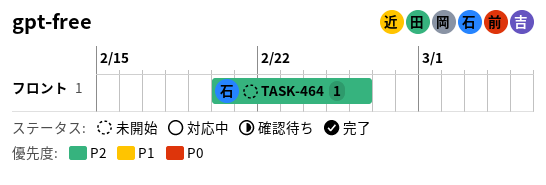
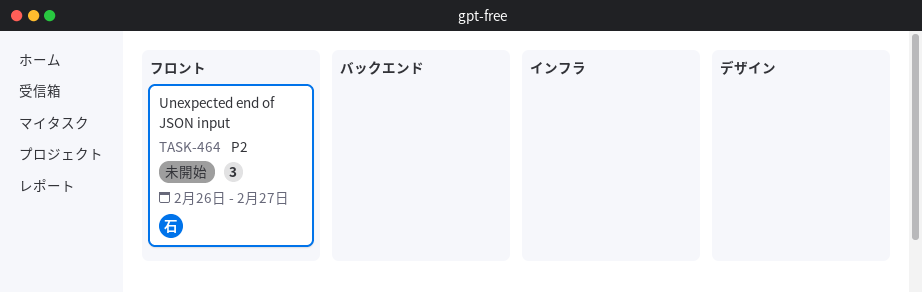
TASK-464, estimate: 1 -> 3
TASK-464, start: Feb 20 -> Feb 26
TASK-464, due: Feb 26 -> Feb 27

